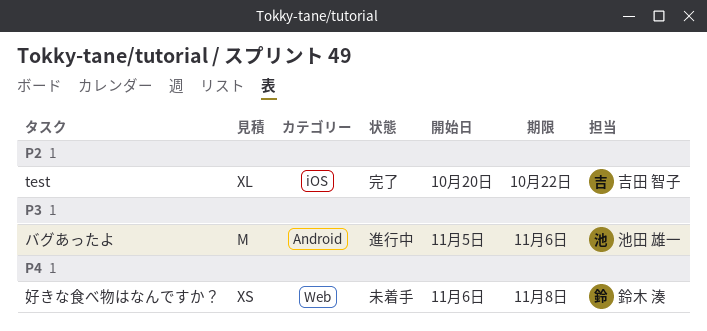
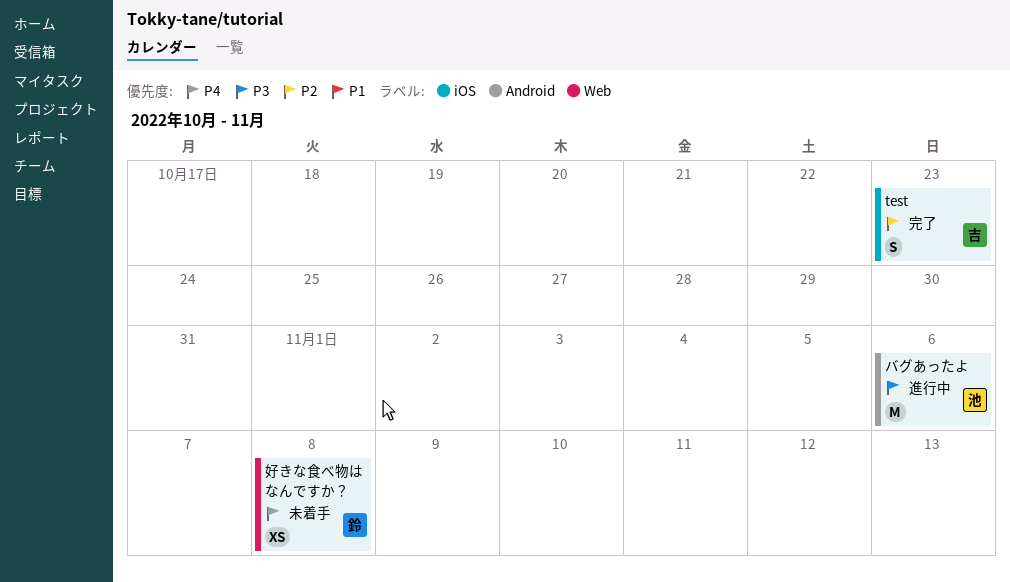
test, estimate: XL -> S
test, due: Oct 22 -> Oct 23

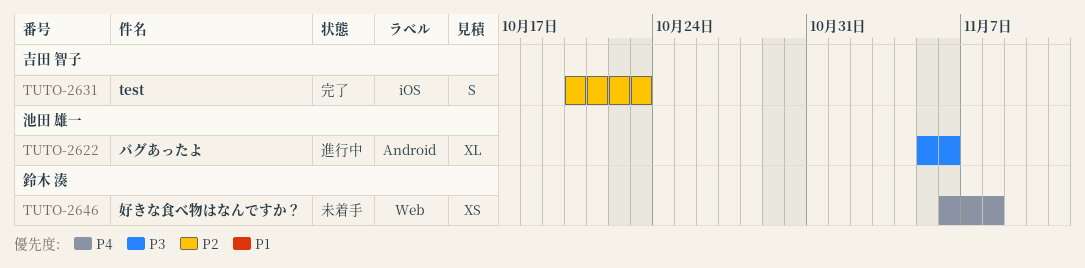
バグあったよ, estimate: M -> XL

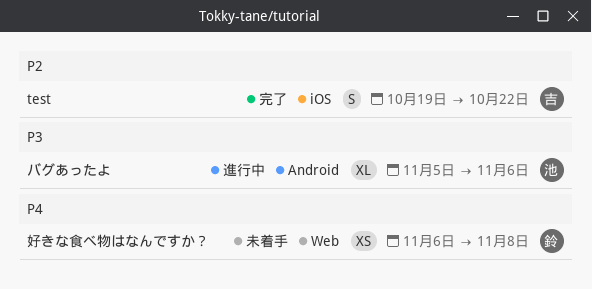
test, start: Oct 20 -> Oct 19
test, due: Oct 23 -> Oct 22

